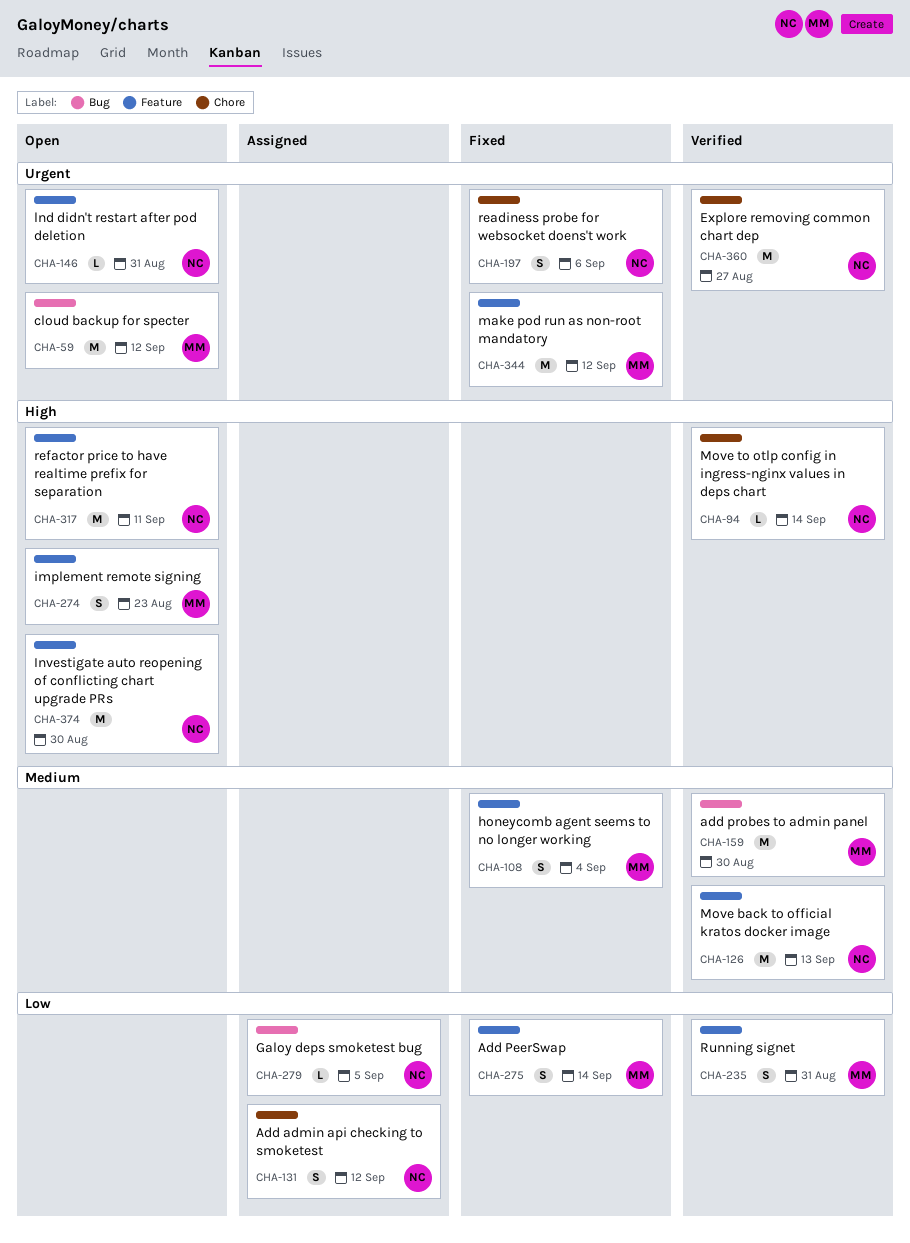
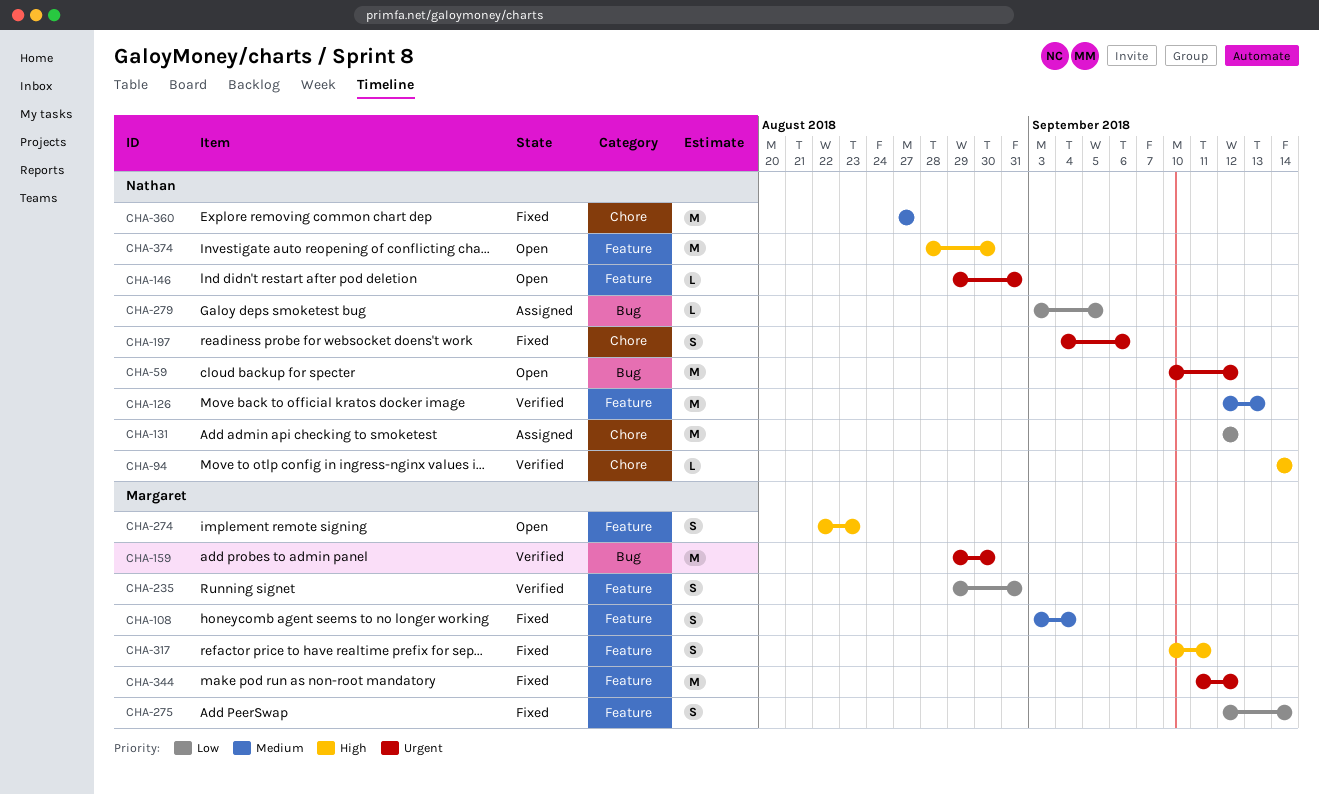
CHA-59, owner: Margaret -> Nathan
CHA-131, estimate: S -> M
CHA-159, priority: Medium -> Urgent
CHA-317, status: Open -> Fixed
CHA-317, owner: Nathan -> Margaret
CHA-317, estimate: M -> S
CHA-360, status: Verified -> Fixed
CHA-360, priority: Urgent -> Medium

